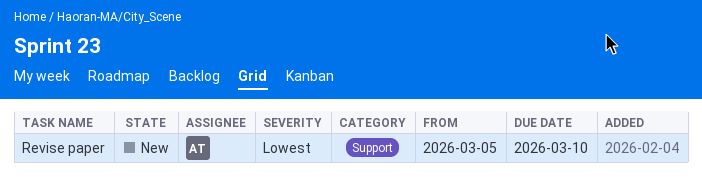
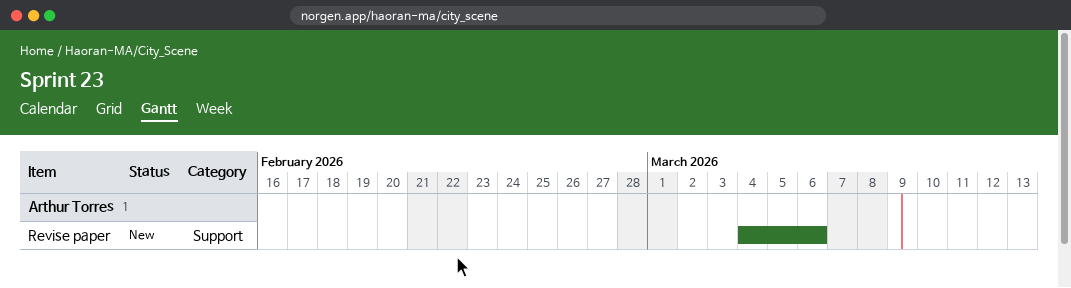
Revise paper, start: Mar 5 -> Mar 4
Revise paper, due: Mar 10 -> Mar 6

